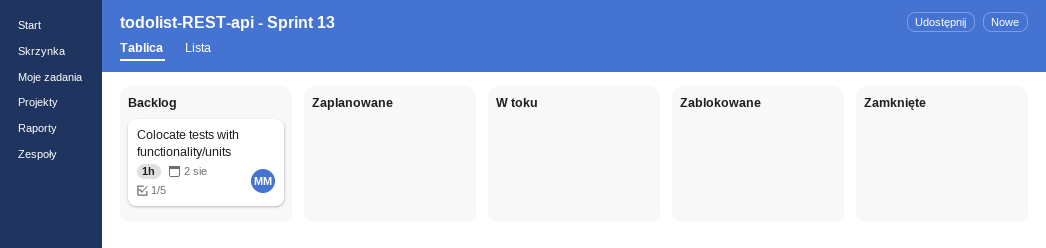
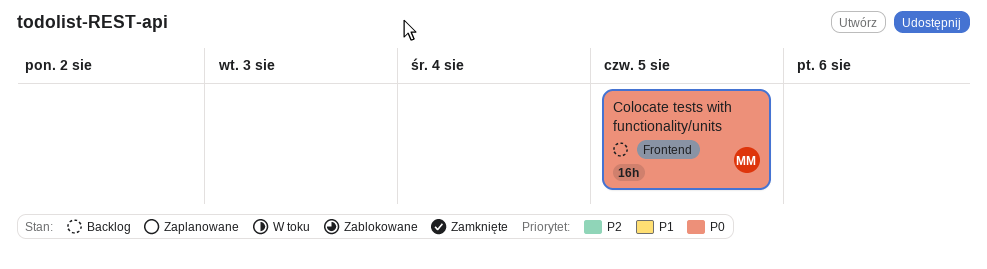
Colocate tests with functionality/units, estimate: 1h -> 16h
Colocate tests with functionality/units, due: Aug 2 -> Aug 5

